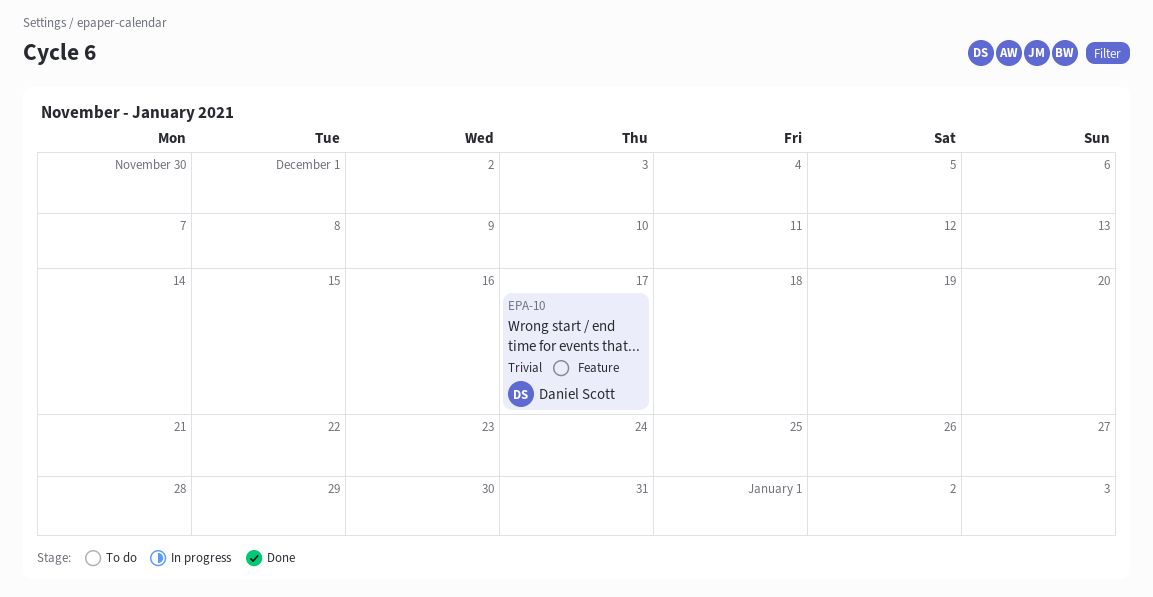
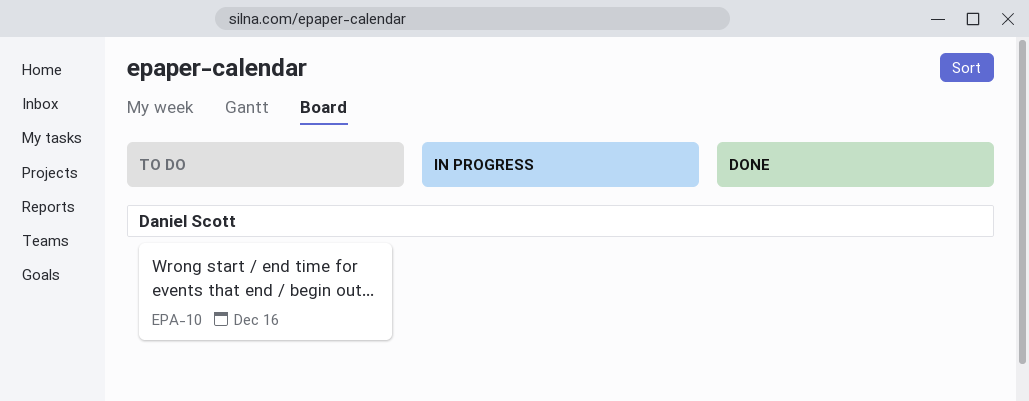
EPA-10, due: Dec 17 -> Dec 16

